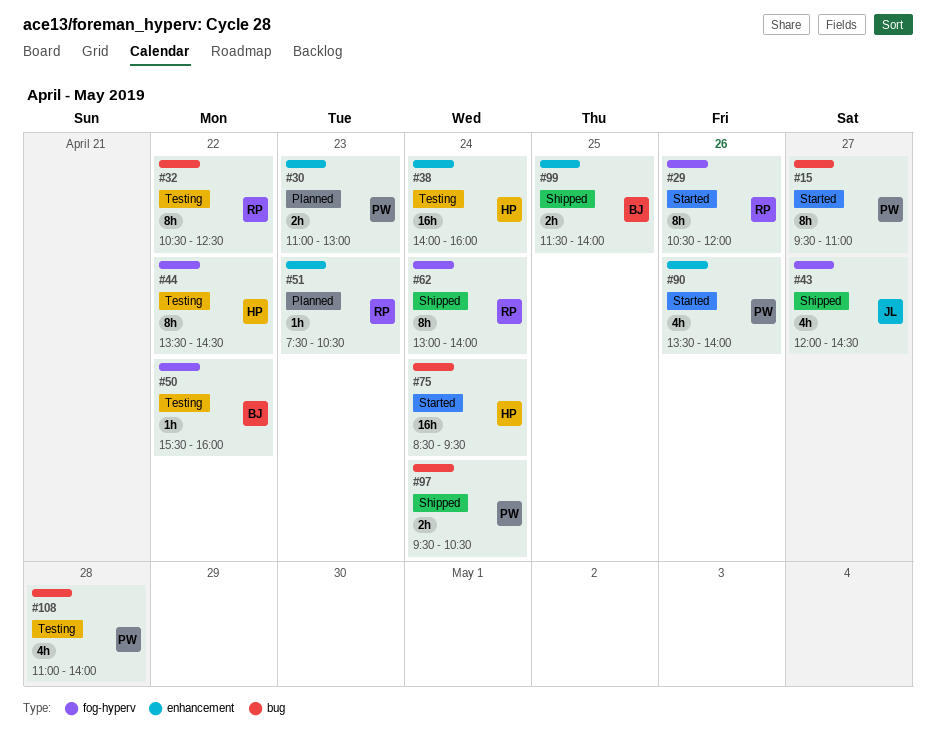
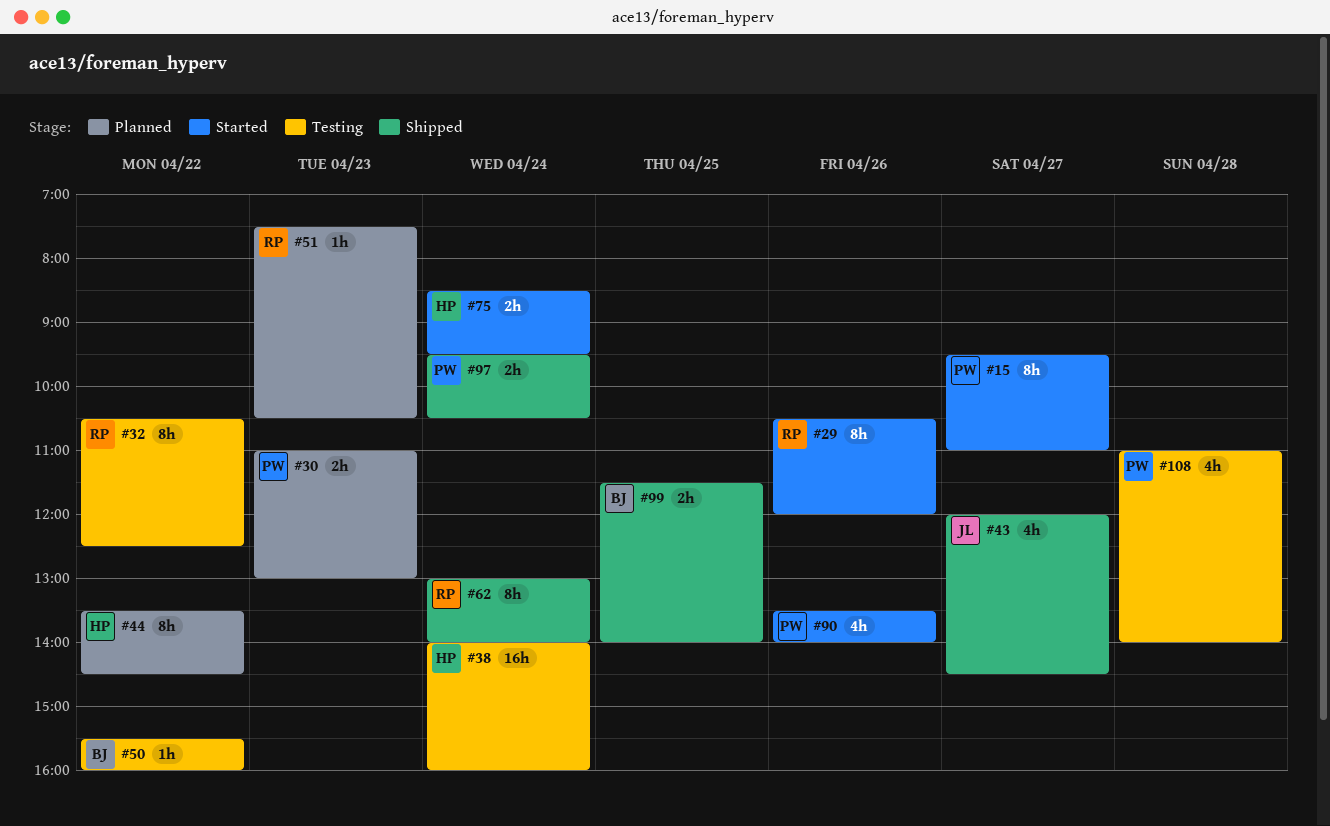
#44, status: Testing -> Planned
#75, estimate: 16h -> 2h

